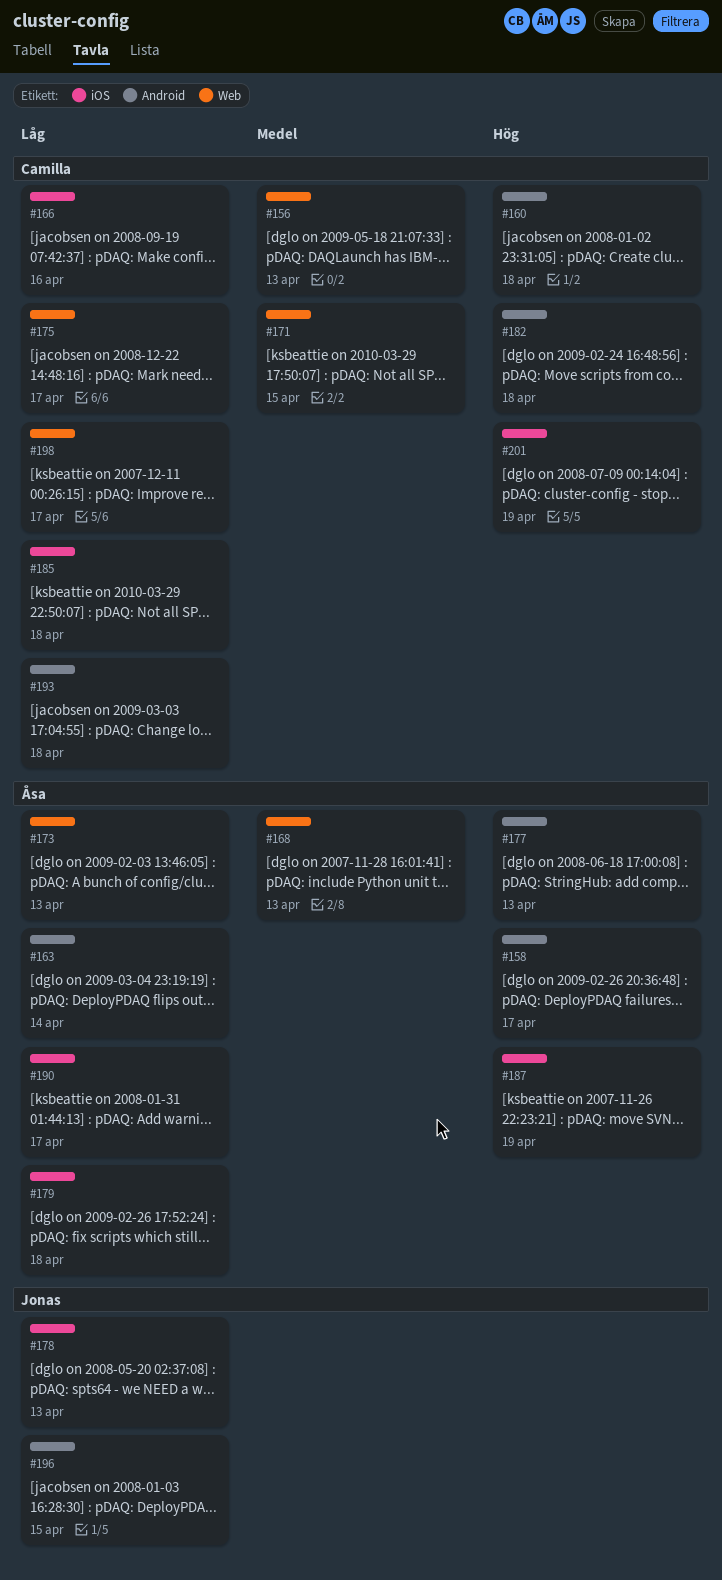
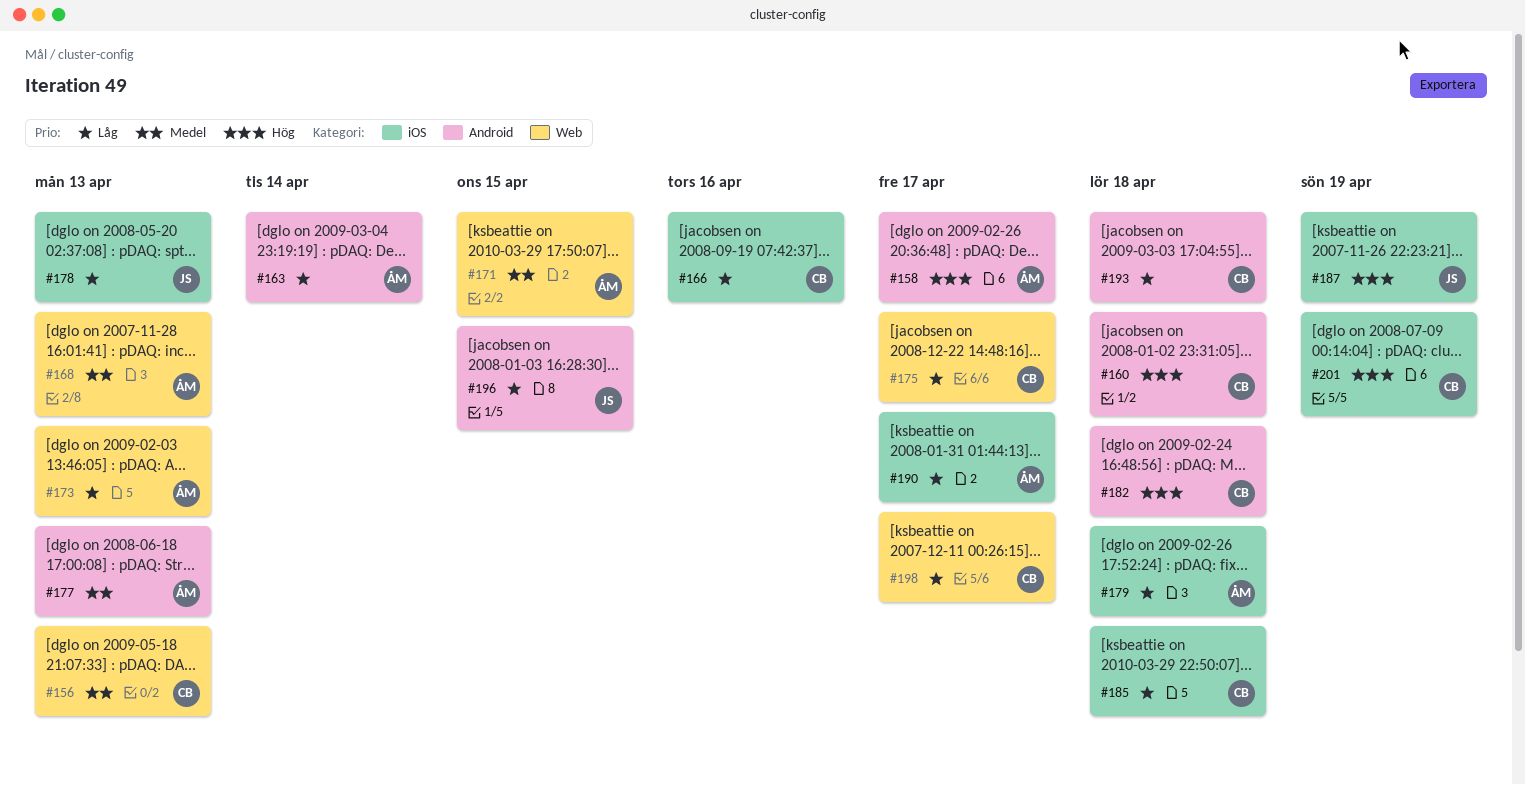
#171, owner: Camilla -> Åsa
#177, priority: Hög -> Medel
#187, owner: Åsa -> Jonas

